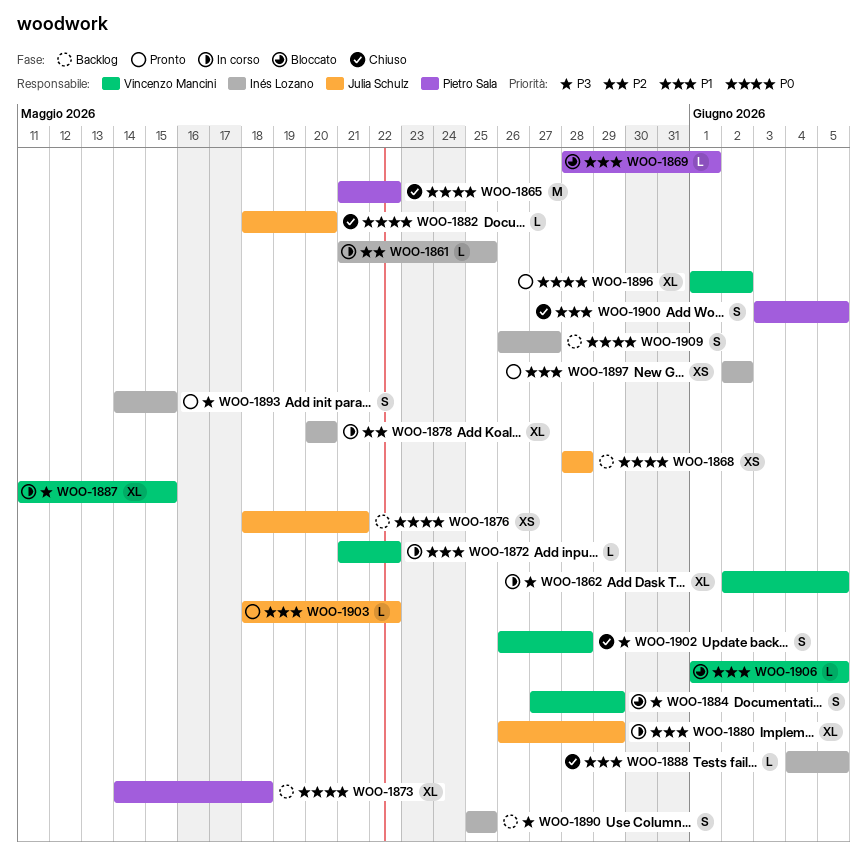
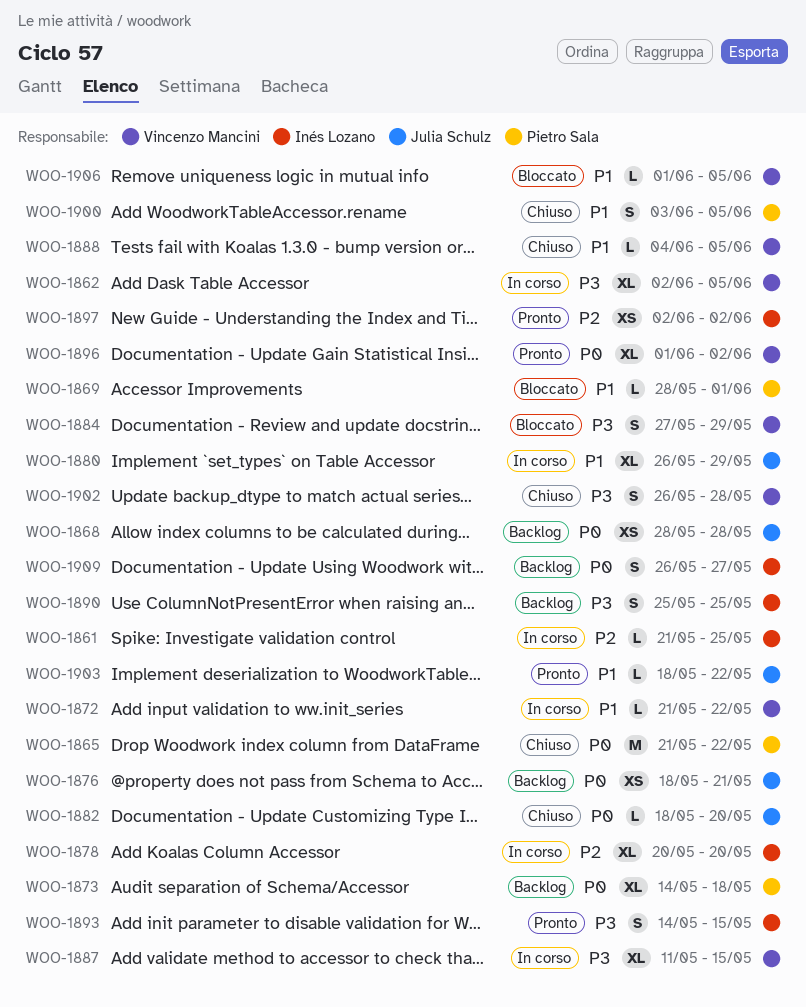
WOO-1888, owner: Inés Lozano -> Vincenzo Mancini
WOO-1897, priority: P1 -> P2

